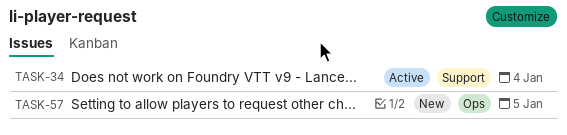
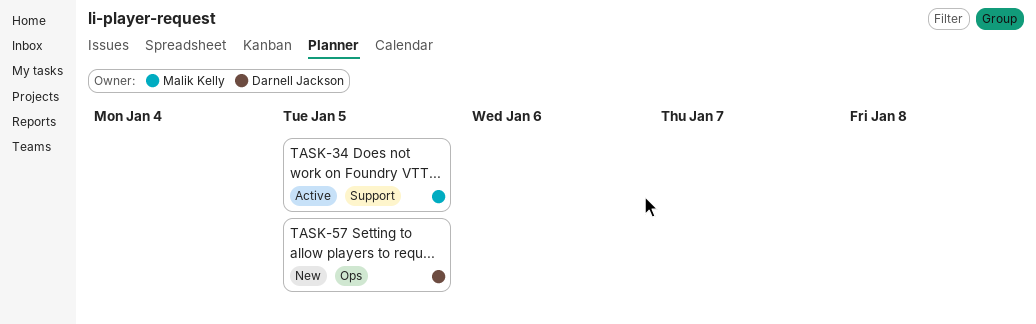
TASK-34, due: Jan 4 -> Jan 5

